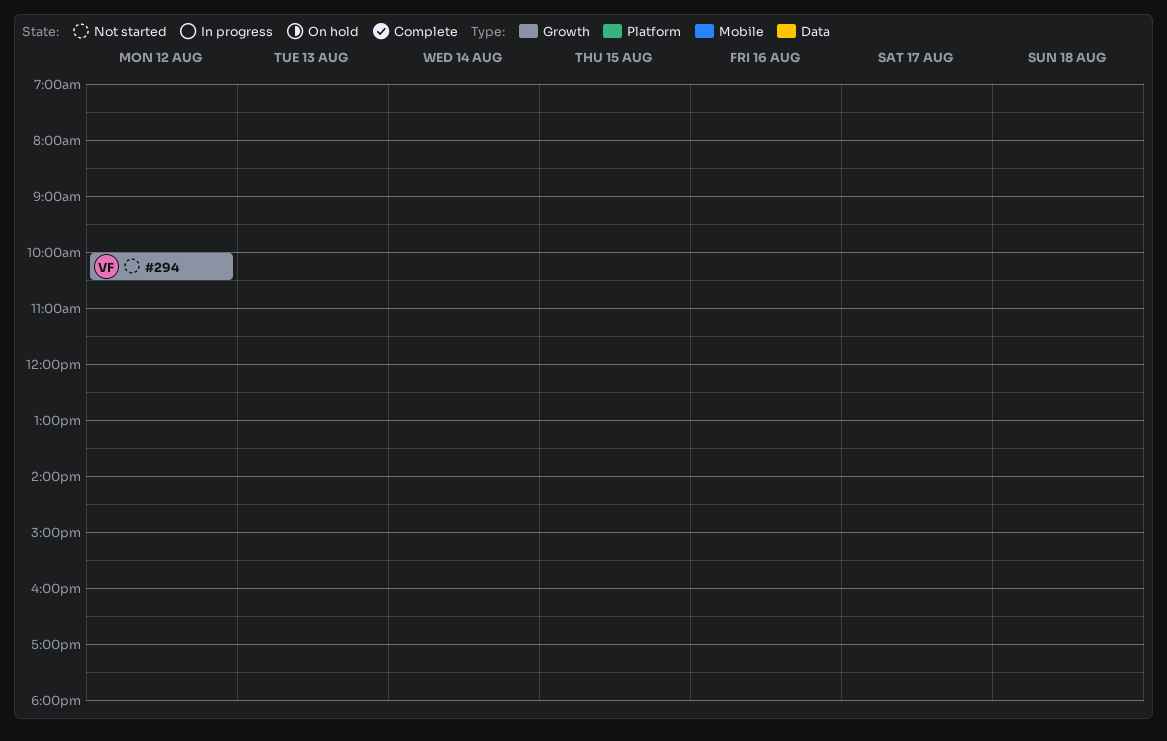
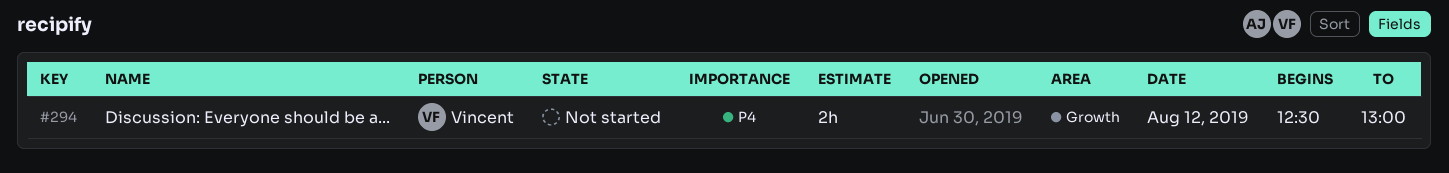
#294, begins: 10:00 -> 12:30
#294, ends: 10:30 -> 13:00

